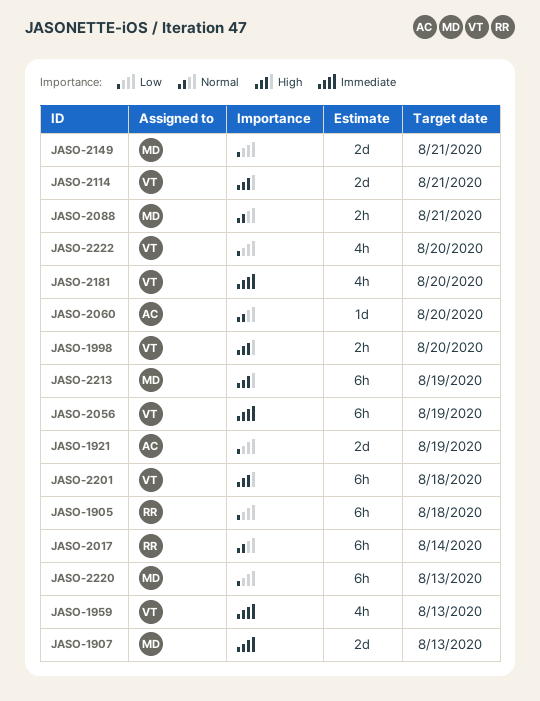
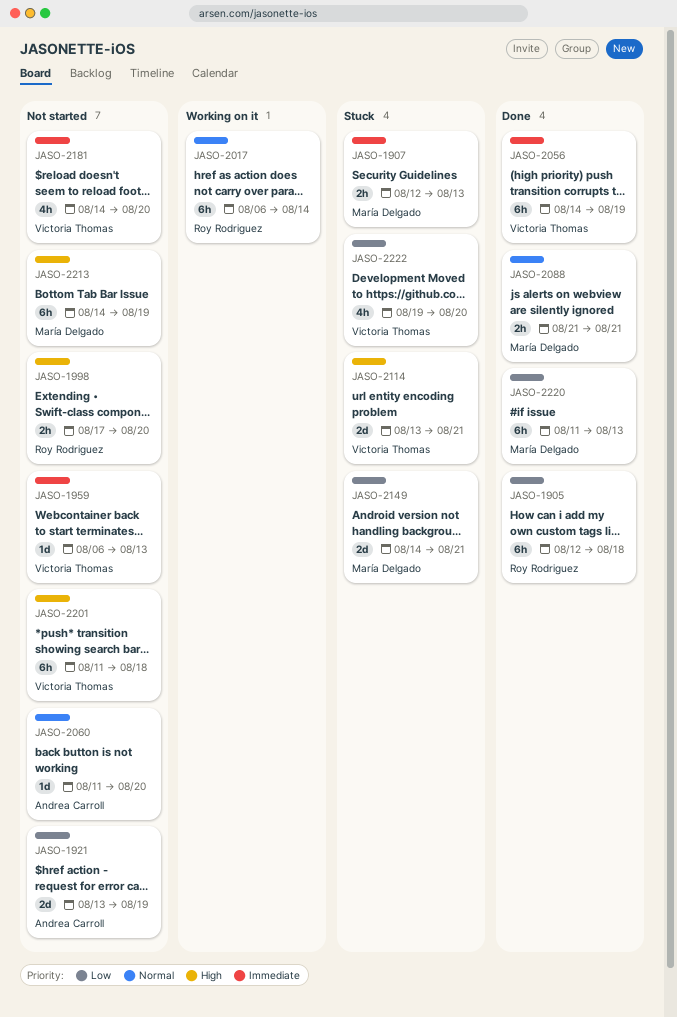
JASO-1907, estimate: 2d -> 2h
JASO-1959, estimate: 4h -> 1d
JASO-1998, owner: Victoria Thomas -> Roy Rodriguez

